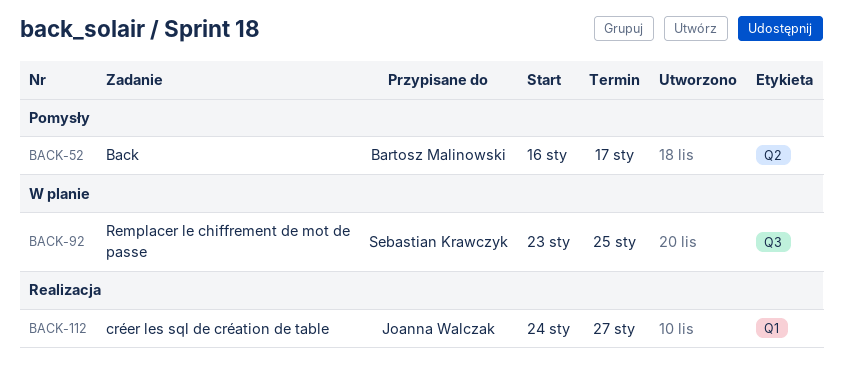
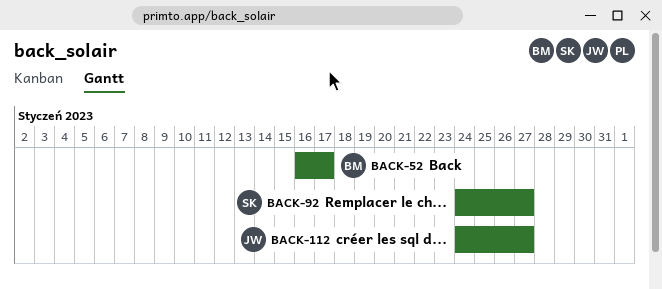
BACK-92, start: Jan 23 -> Jan 24
BACK-92, due: Jan 25 -> Jan 27

